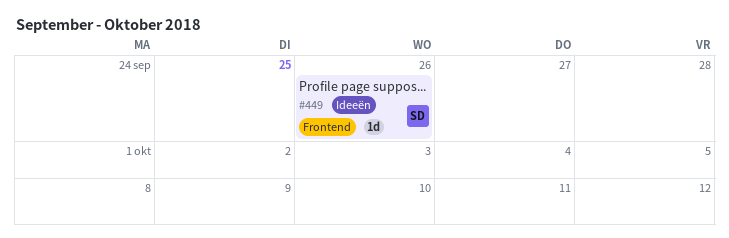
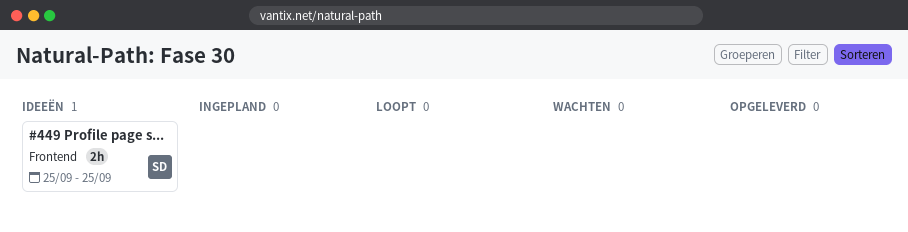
#449, estimate: 1d -> 2h
#449, due: Sep 26 -> Sep 25

